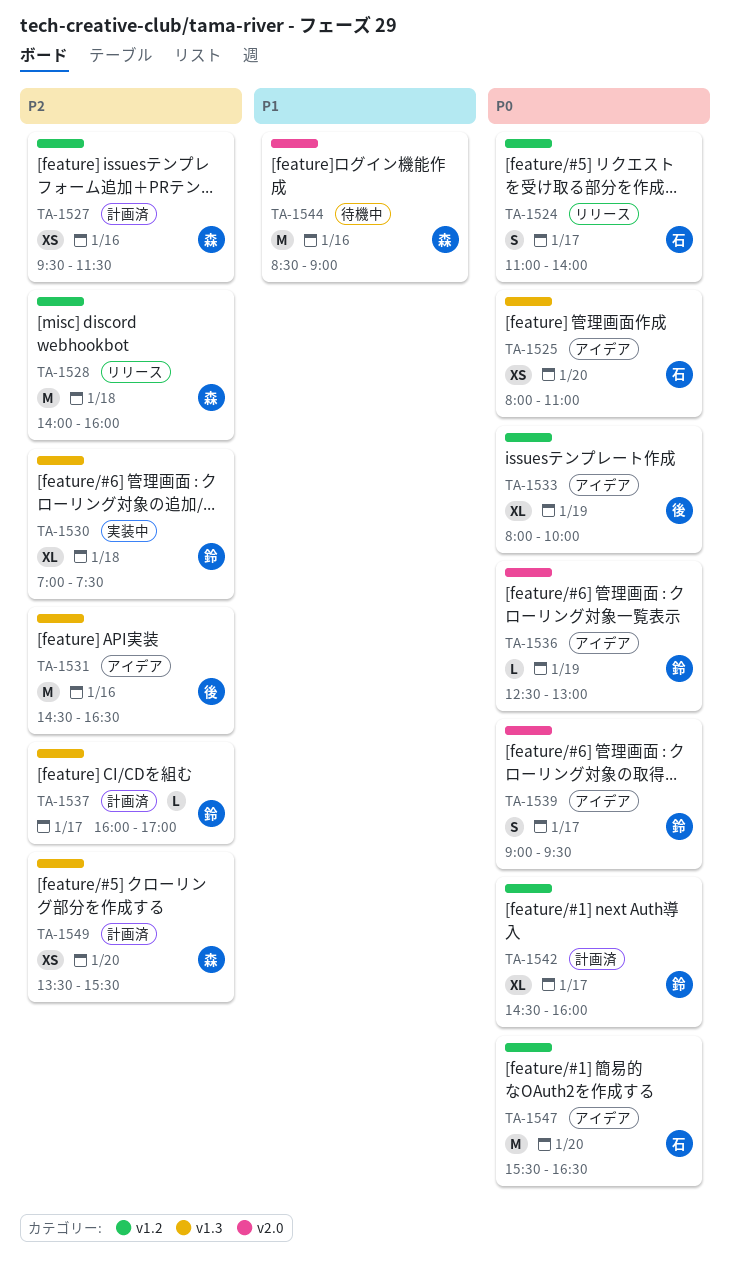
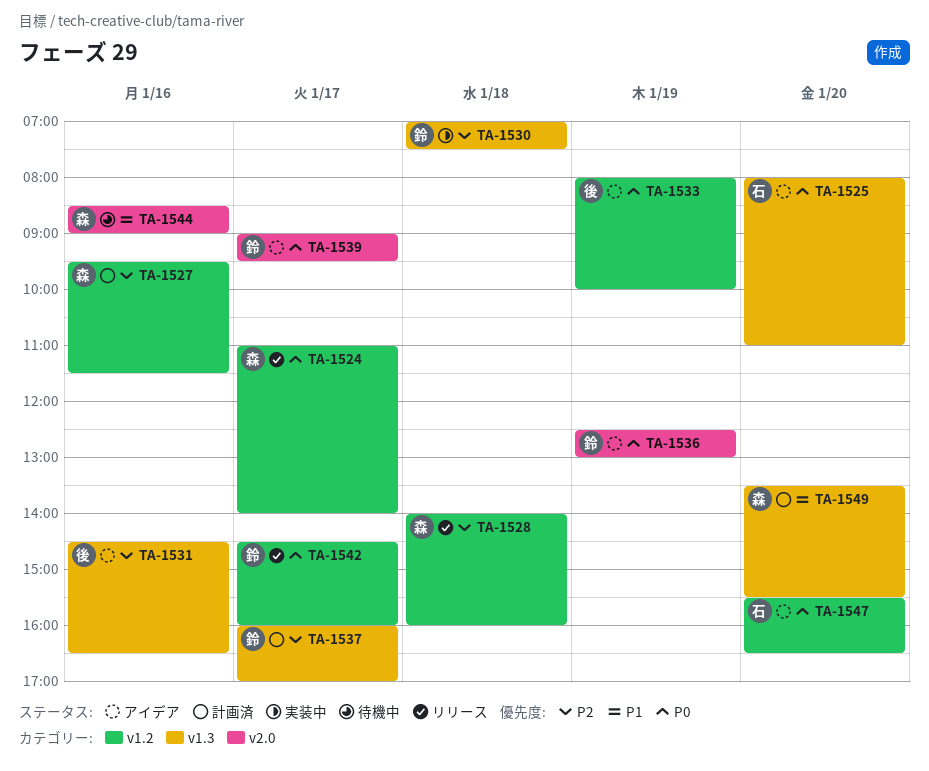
TA-1524, owner: 石 -> 森
TA-1542, status: 計画済 -> リリース
TA-1549, priority: P2 -> P1

